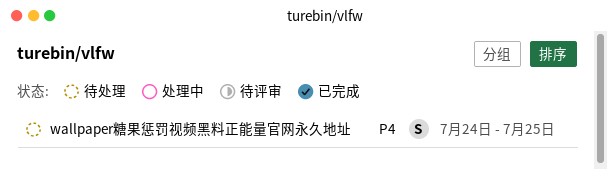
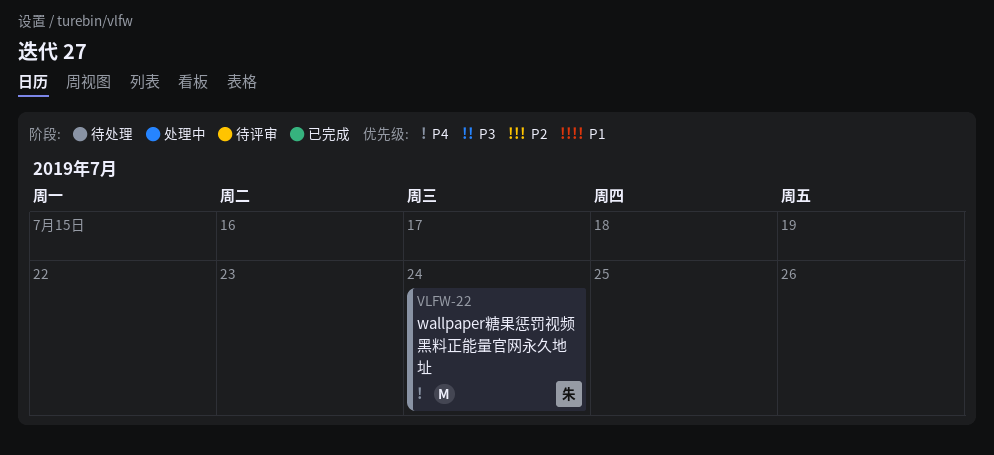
wallpaper糖果惩罚视频黑料正能量官网永久地址, estimate: S -> M
wallpaper糖果惩罚视频黑料正能量官网永久地址, due: Jul 25 -> Jul 24

